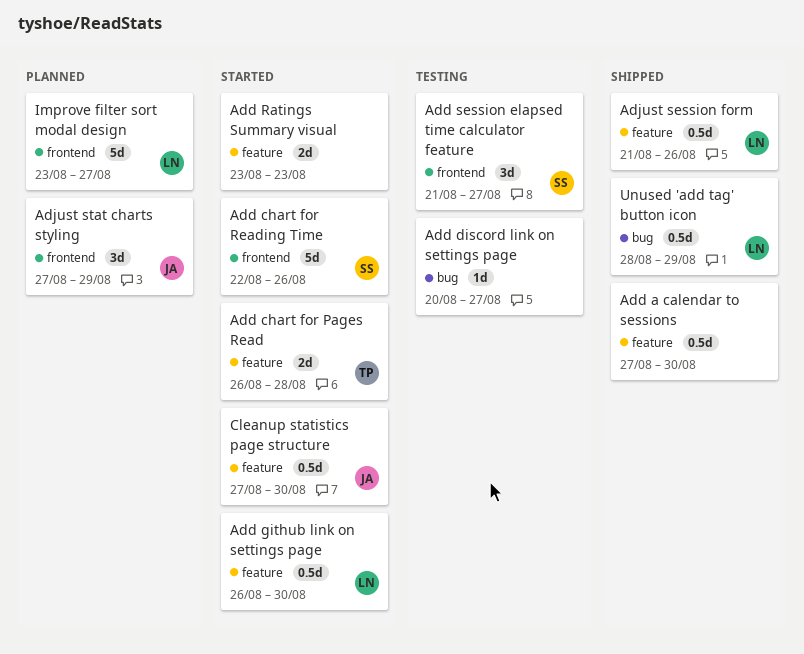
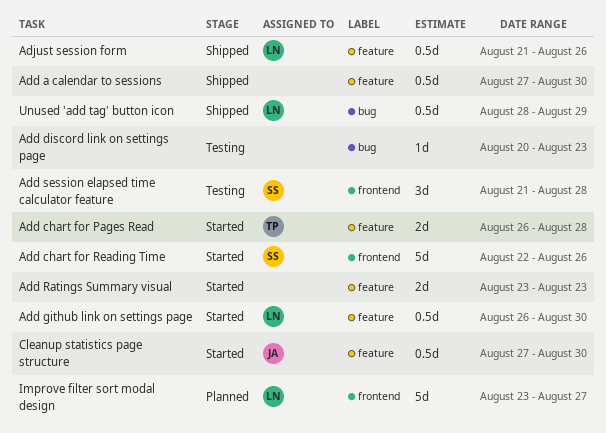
Add discord link on settings page, due: Aug 27 -> Aug 23
Add session elapsed time calculator feature, due: Aug 27 -> Aug 28
Adjust stat charts styling: present -> none

